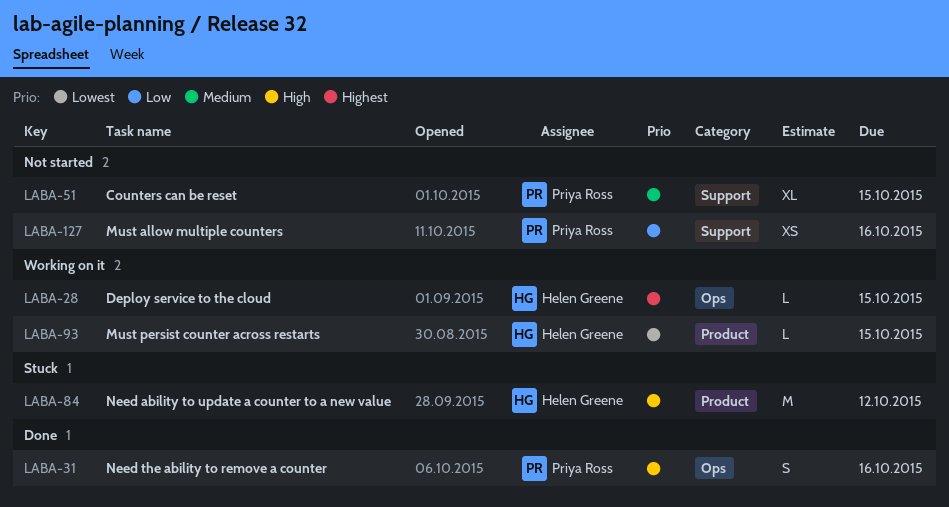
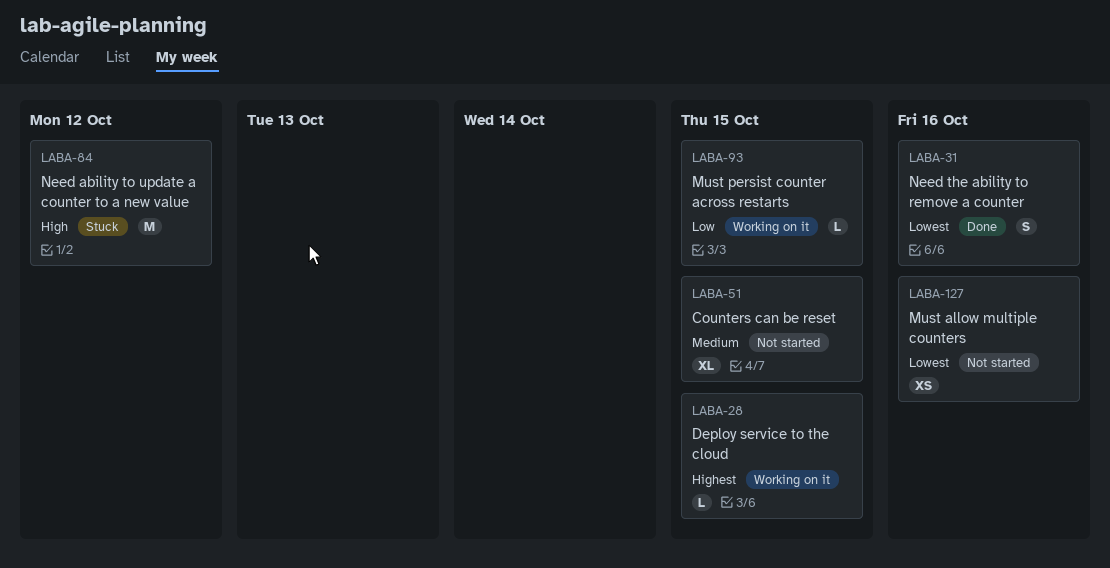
LABA-31, priority: High -> Lowest
LABA-93, priority: Lowest -> Low
LABA-127, priority: Low -> Lowest

